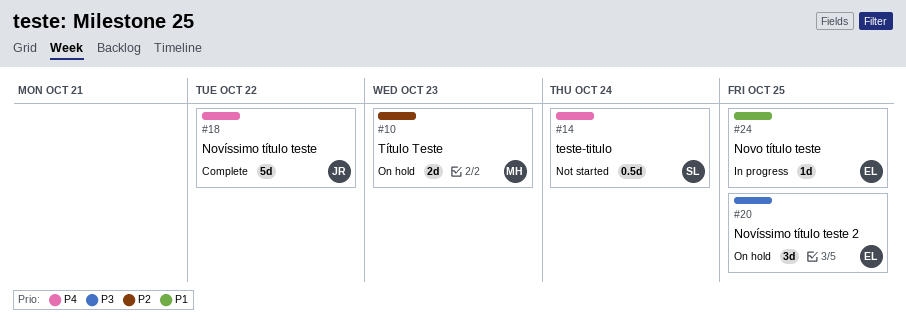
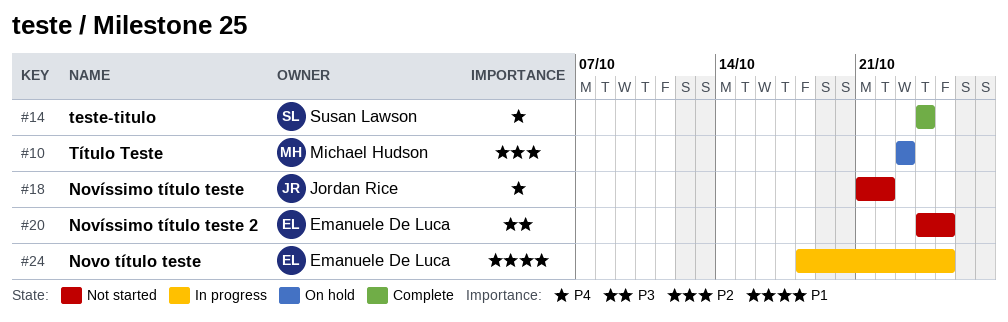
#14, status: Not started -> Complete
#18, status: Complete -> Not started
#20, status: On hold -> Not started

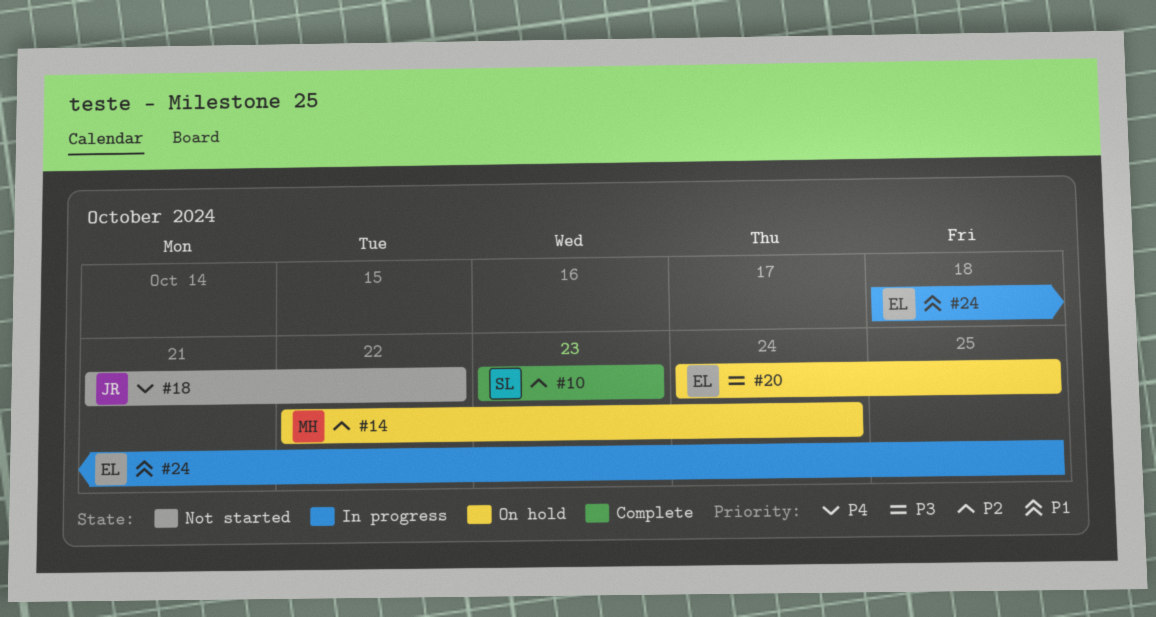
#10, status: On hold -> Complete
#10, owner: Michael Hudson -> Susan Lawson
#14, status: Complete -> On hold
#14, owner: Susan Lawson -> Michael Hudson
#14, priority: P4 -> P2
#14, start: Oct 24 -> Oct 22
#20, status: Not started -> On hold

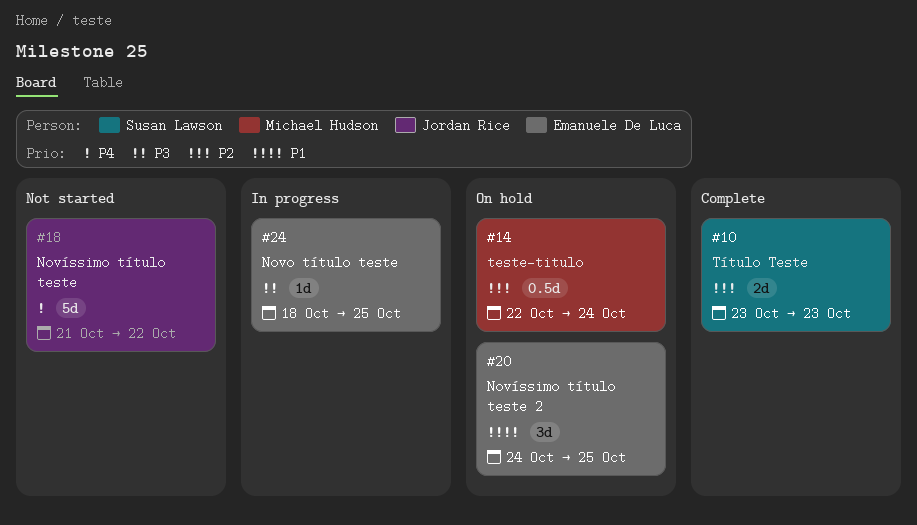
#20, priority: P3 -> P1
#24, priority: P1 -> P3

